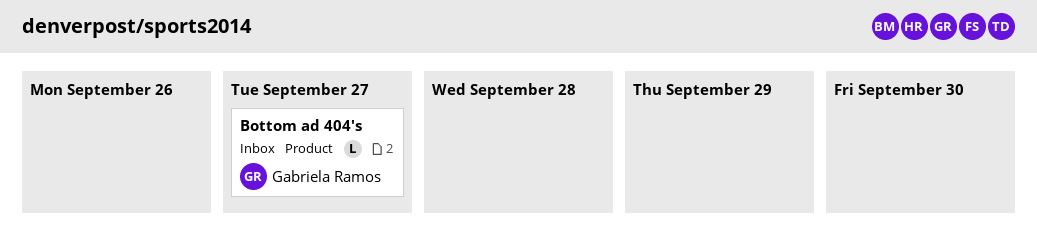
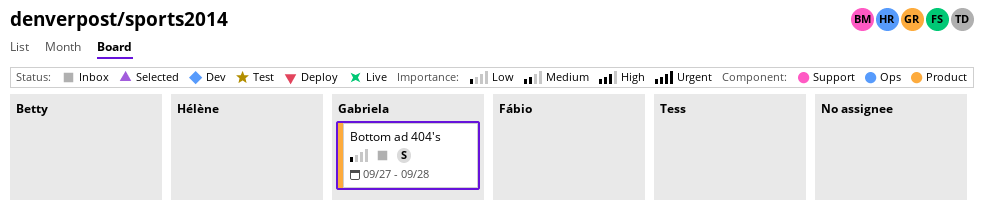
Bottom ad 404's, estimate: L -> S
Bottom ad 404's, due: Sep 27 -> Sep 28

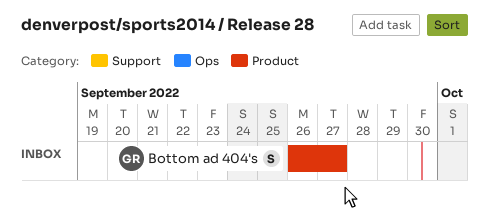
Bottom ad 404's, start: Sep 27 -> Sep 26
Bottom ad 404's, due: Sep 28 -> Sep 27

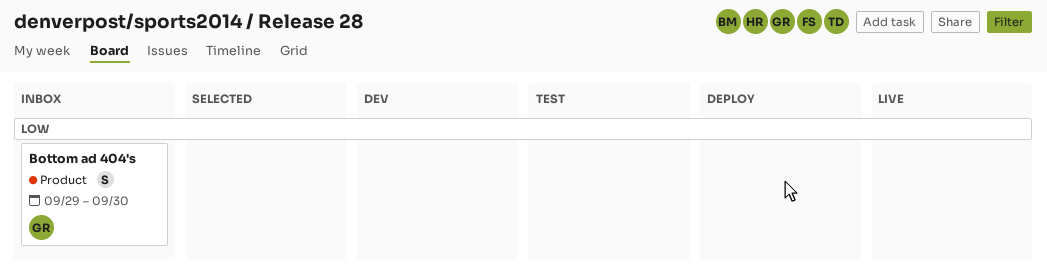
Bottom ad 404's, start: Sep 26 -> Sep 29
Bottom ad 404's, due: Sep 27 -> Sep 30

